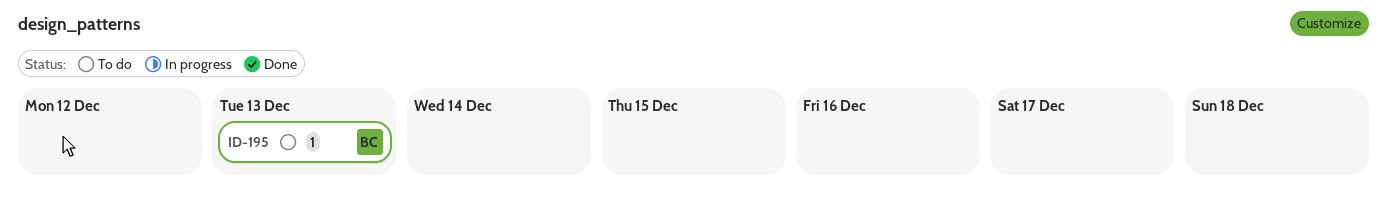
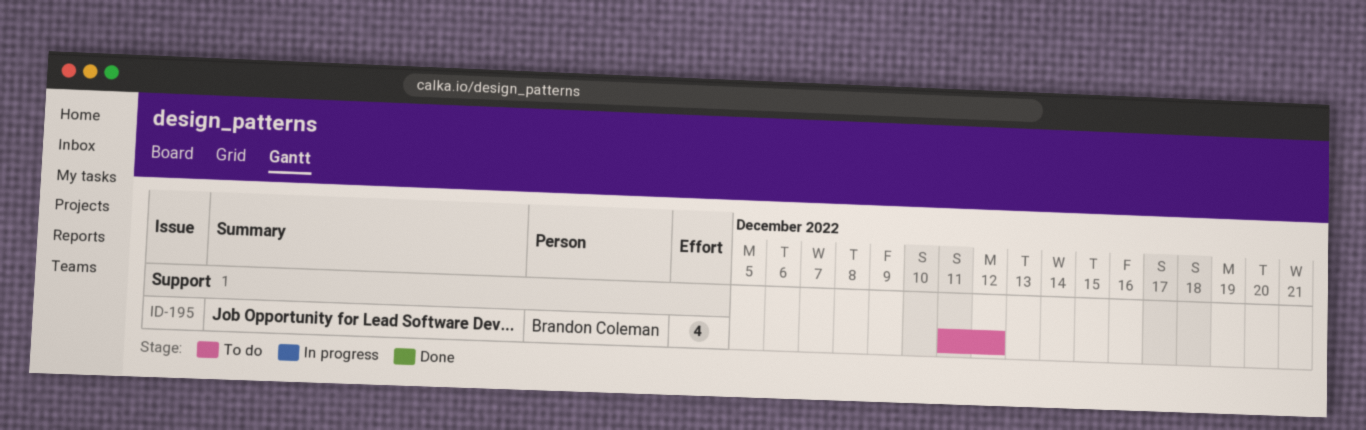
ID-195, estimate: 1 -> 4
ID-195, due: Dec 13 -> Dec 12

